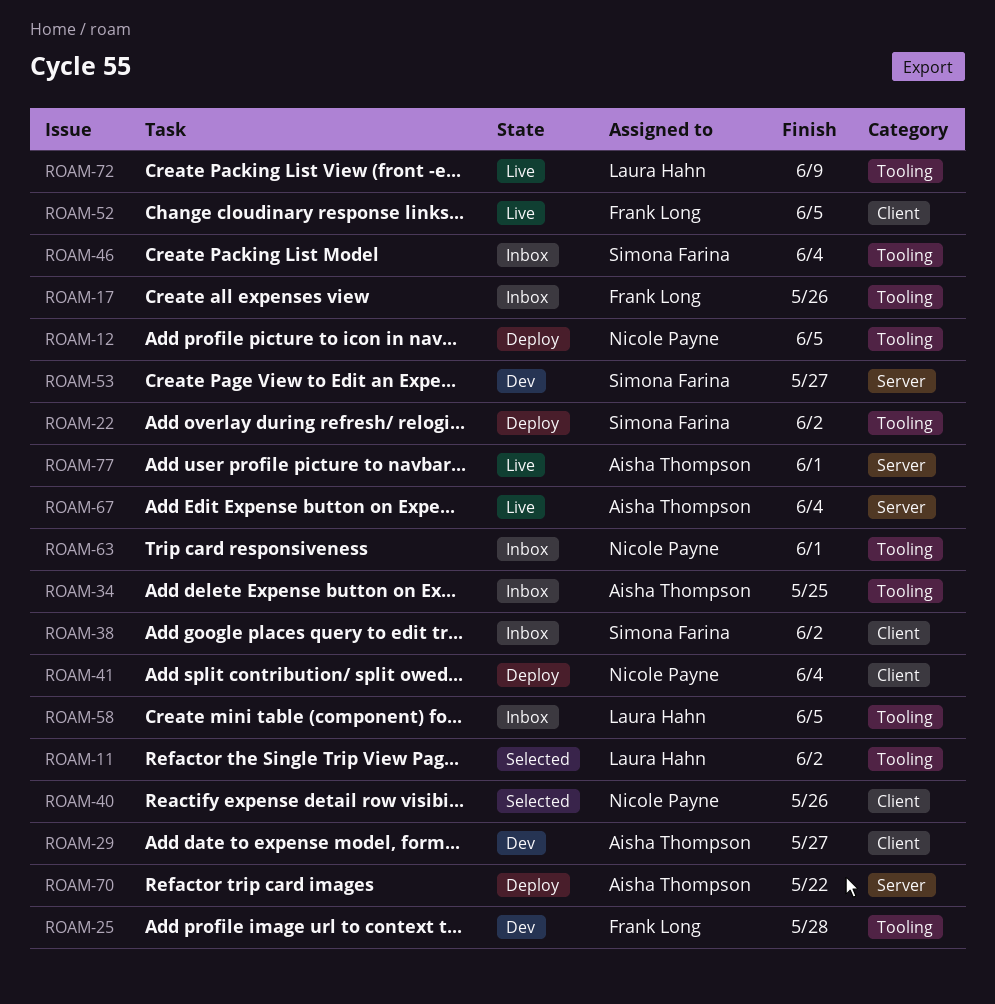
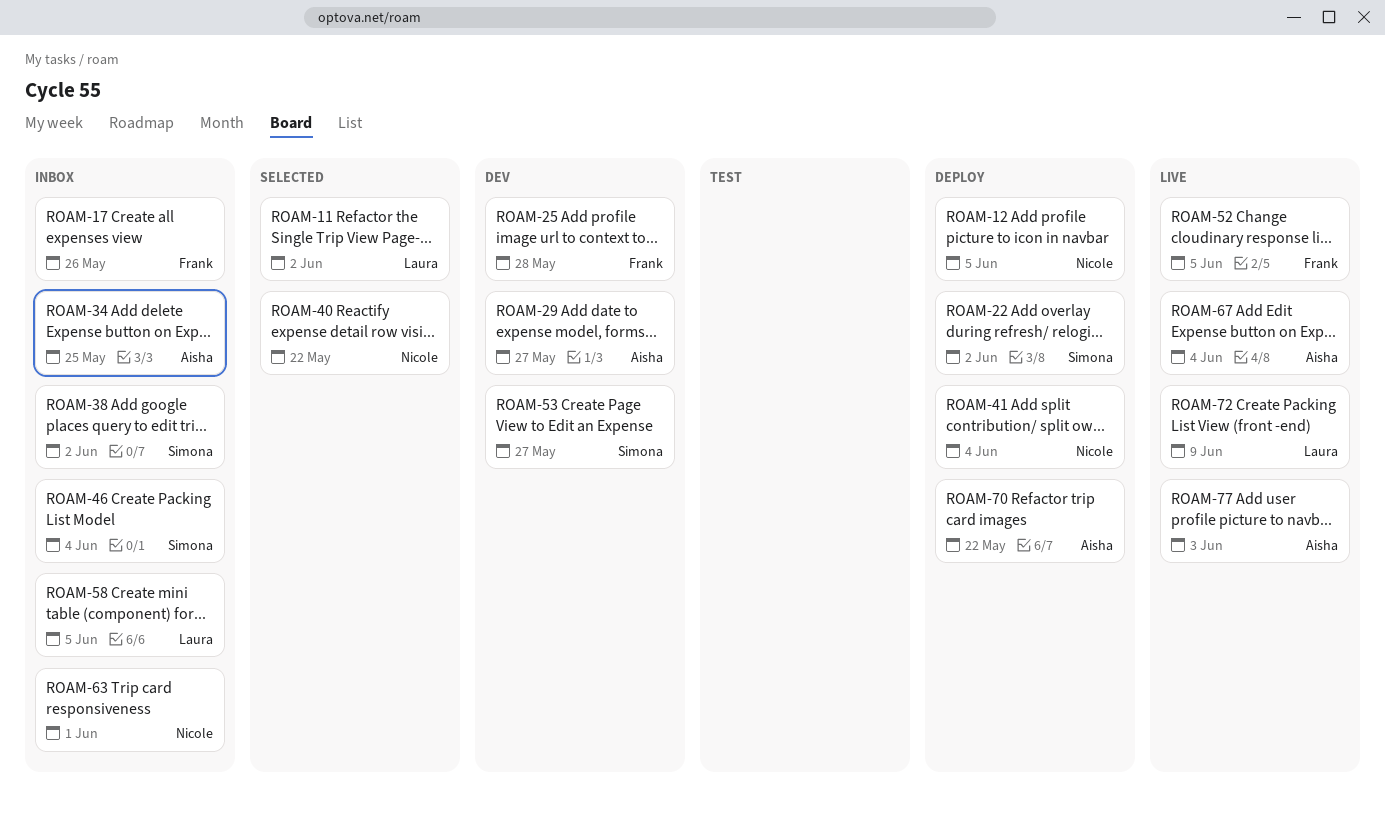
ROAM-40, due: May 26 -> May 22
ROAM-77, due: Jun 1 -> Jun 3

